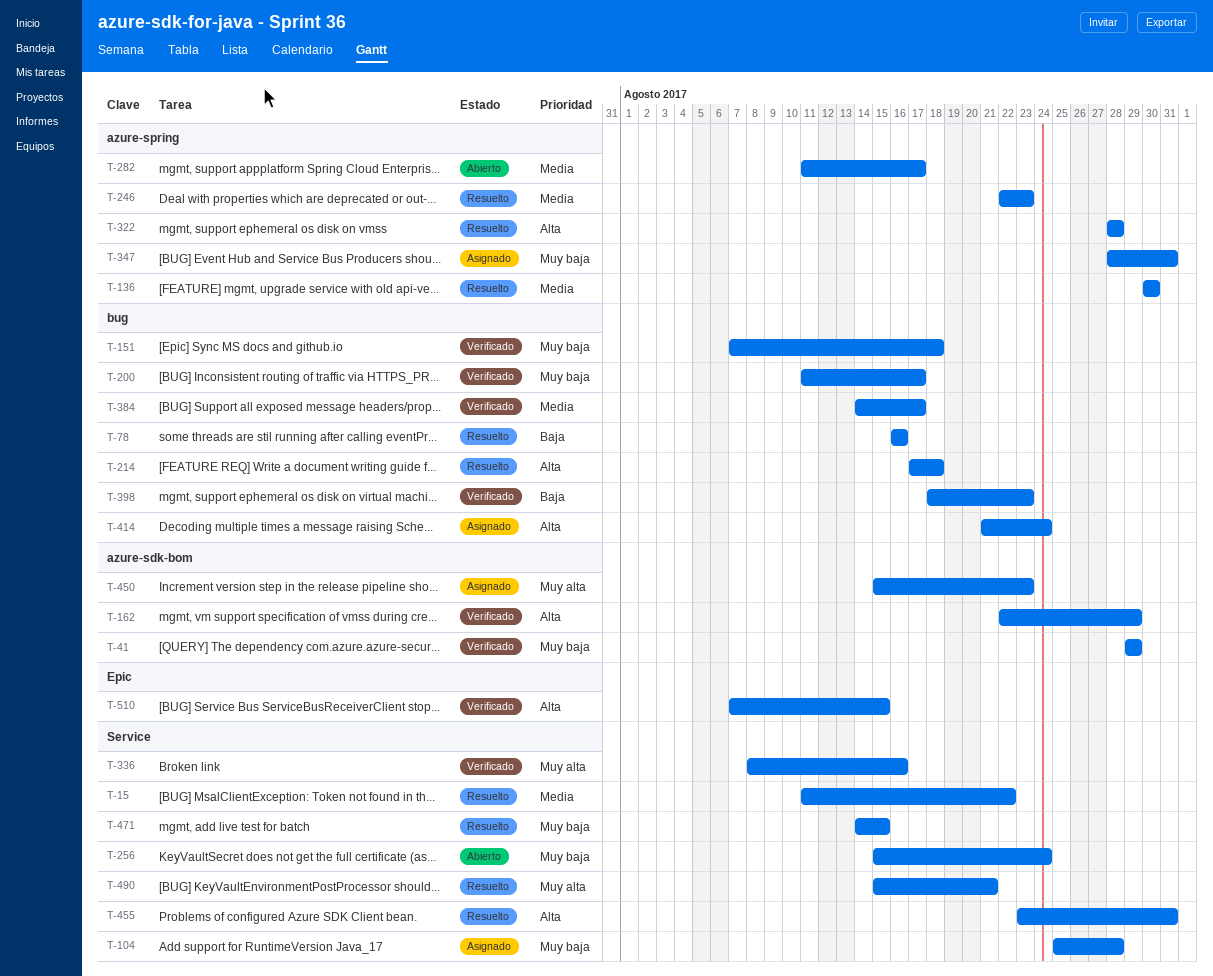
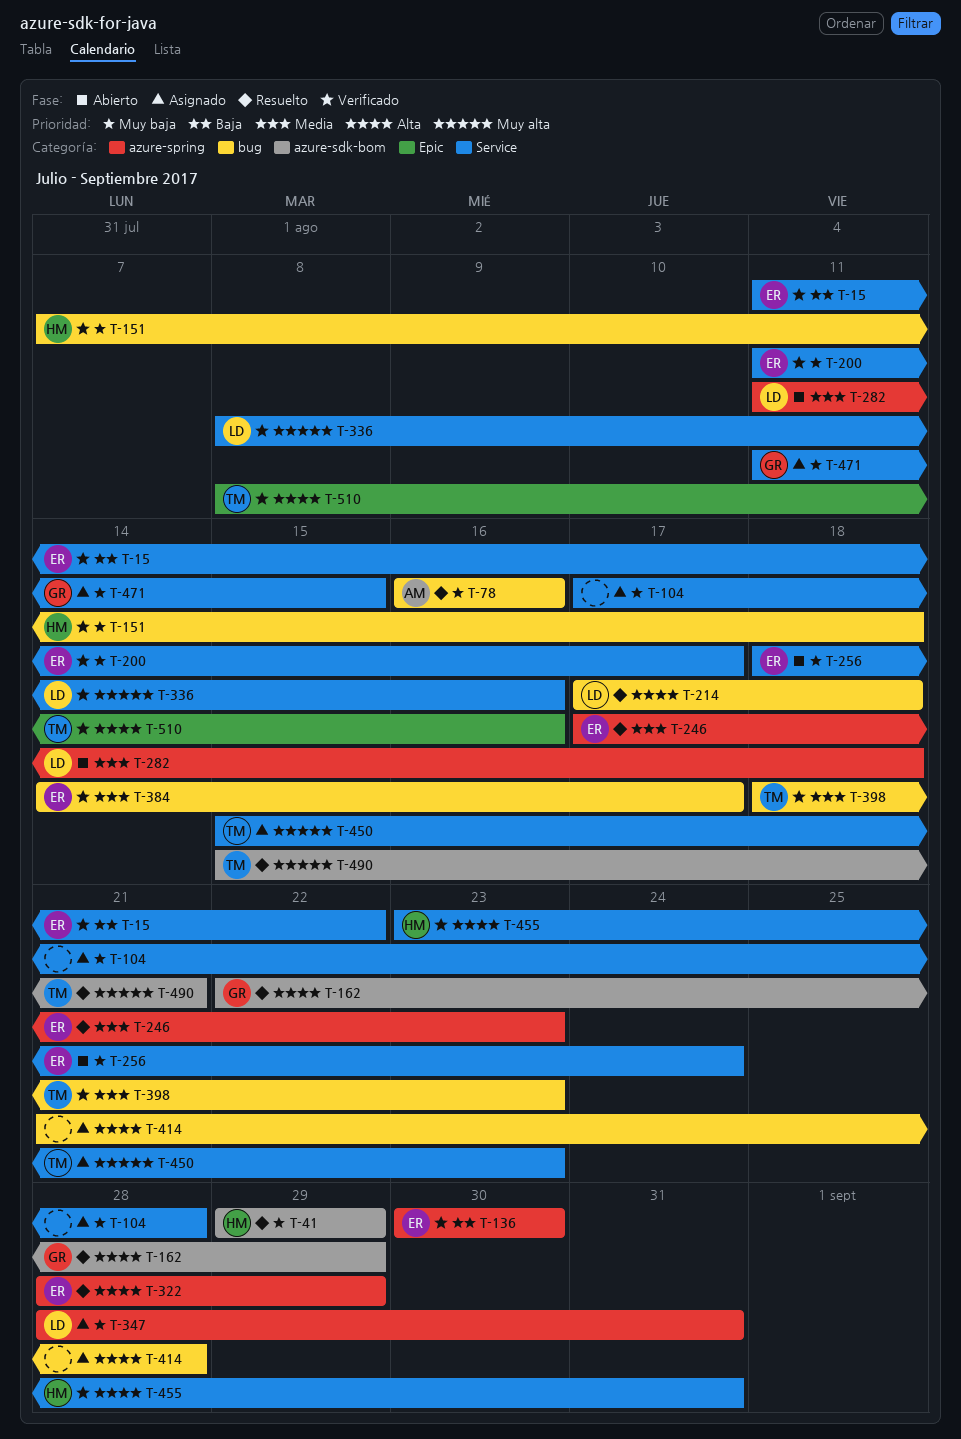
T-15, status: Resuelto -> Verificado
T-15, priority: Media -> Baja
T-41, status: Verificado -> Resuelto
T-78, priority: Baja -> Muy baja
T-104, start: Aug 25 -> Aug 17
T-136, status: Resuelto -> Verificado
T-136, priority: Media -> Baja
T-162, status: Verificado -> Resuelto
T-200, label: bug -> Service
T-246, start: Aug 22 -> Aug 17
T-256, start: Aug 15 -> Aug 18
T-282, due: Aug 17 -> Aug 18
T-322, due: Aug 28 -> Aug 29
T-398, priority: Baja -> Media
T-414, due: Aug 24 -> Aug 28
T-450, label: azure-sdk-bom -> Service
T-455, status: Resuelto -> Verificado
T-471, status: Resuelto -> Asignado
T-471, start: Aug 14 -> Aug 11
T-490, label: Service -> azure-sdk-bom
T-510, start: Aug 7 -> Aug 8
T-510, due: Aug 15 -> Aug 16

